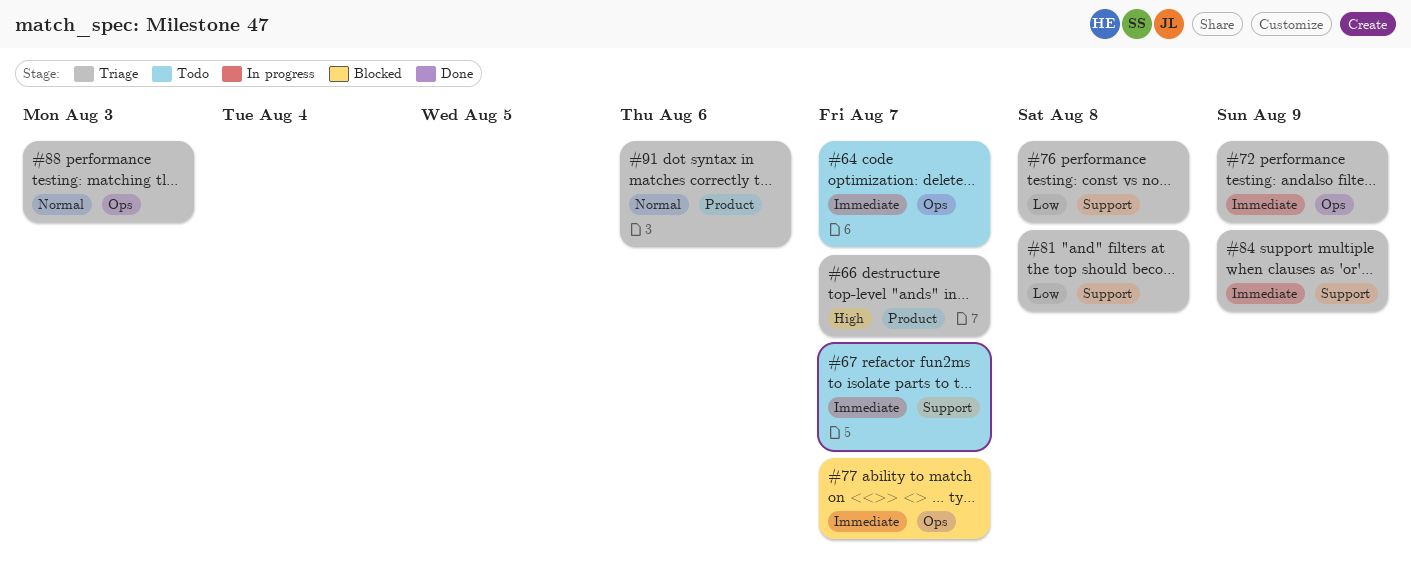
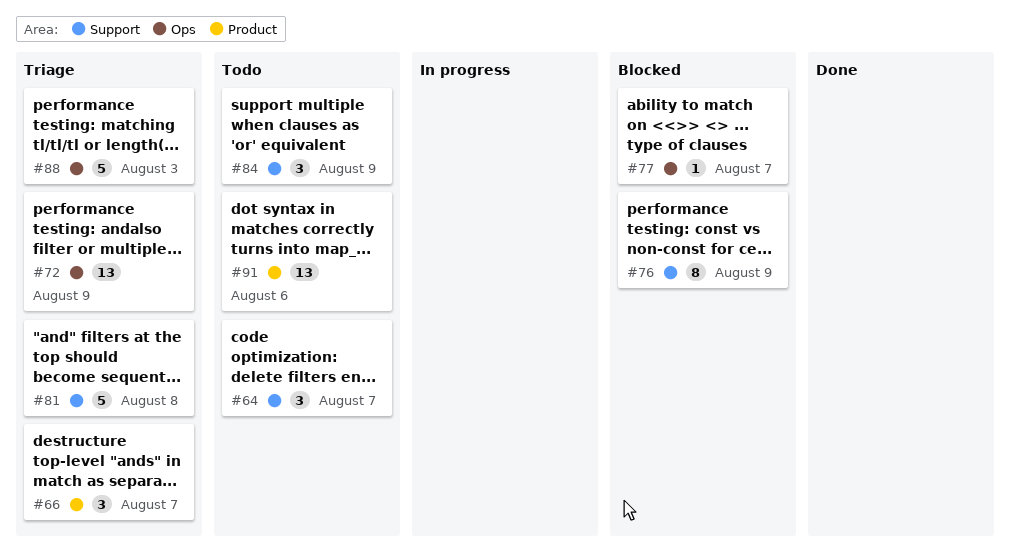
#64, label: Ops -> Support
#67: present -> none
#76, status: Triage -> Blocked
#76, due: Aug 8 -> Aug 9
#84, status: Triage -> Todo
#91, status: Triage -> Todo

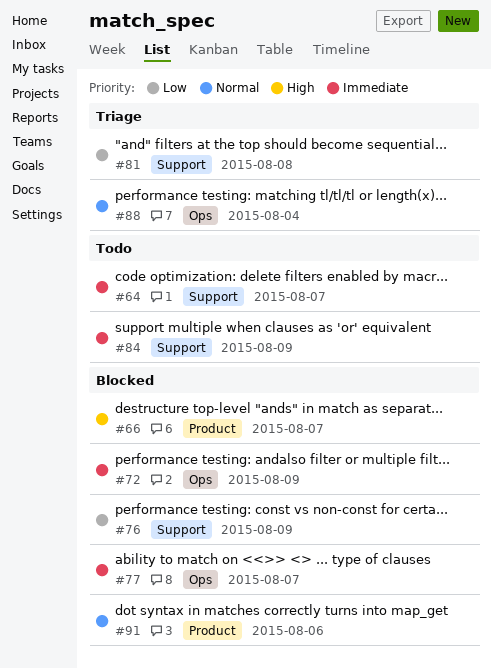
#66, status: Triage -> Blocked
#72, status: Triage -> Blocked
#88, due: Aug 3 -> Aug 4
#91, status: Todo -> Blocked

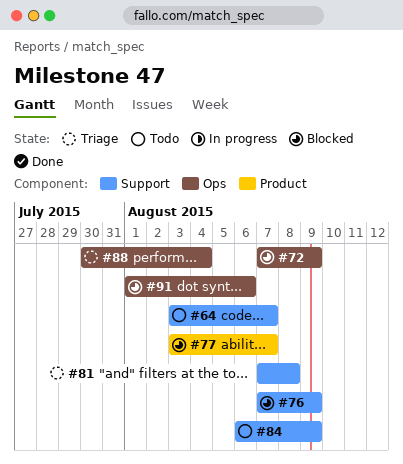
#66: present -> none
#77, label: Ops -> Product
#91, label: Product -> Ops

